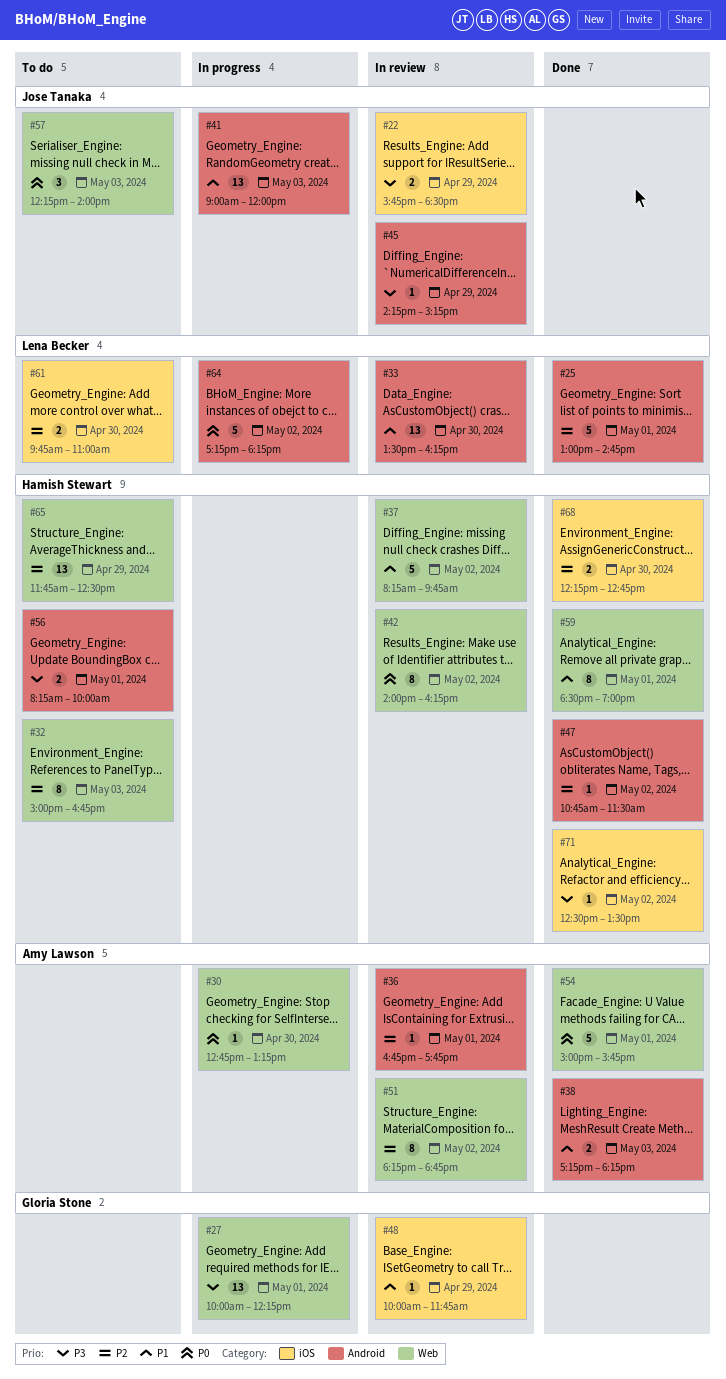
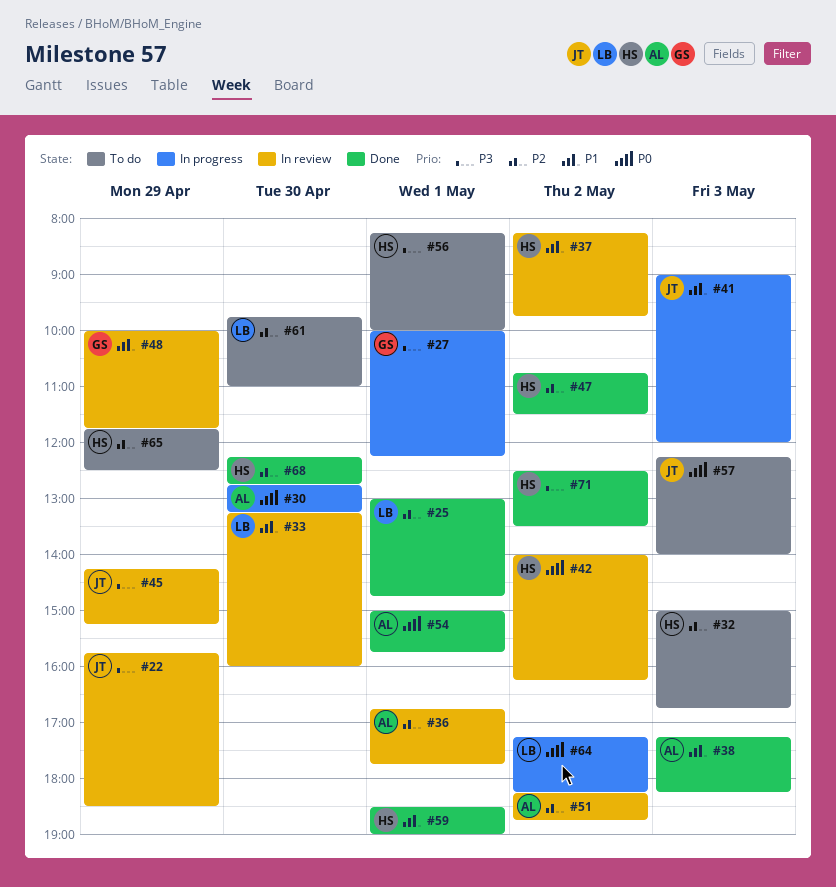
#33, begins: 13:30 -> 13:15
#33, ends: 16:15 -> 16:00

